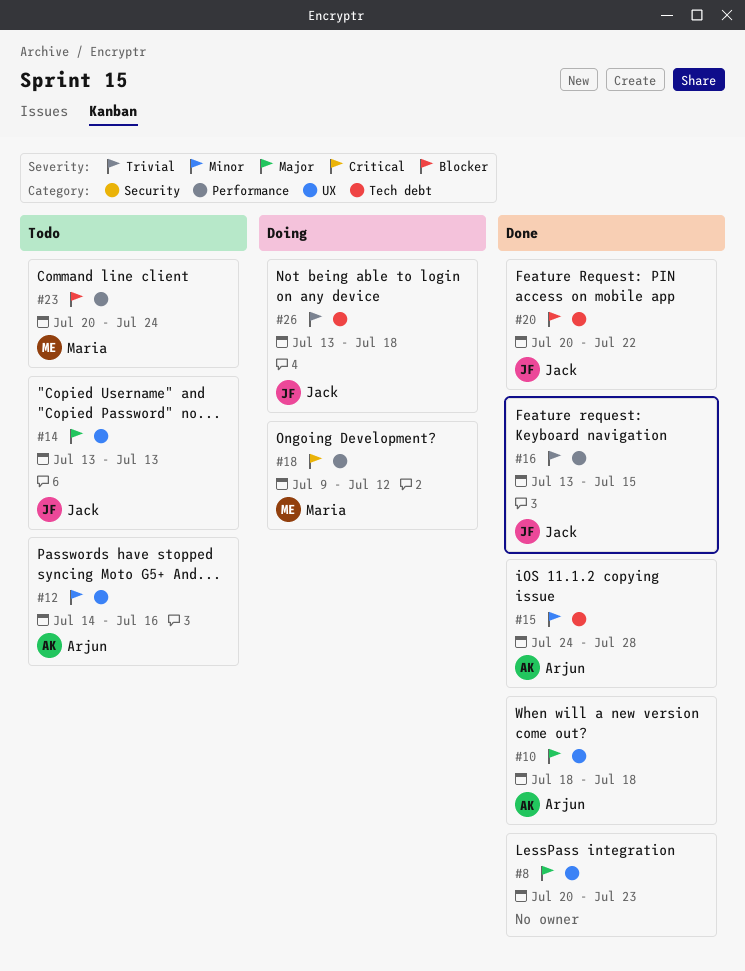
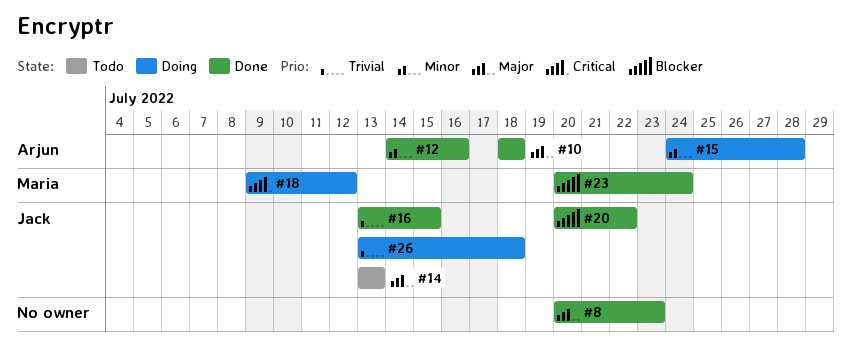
#12, status: Todo -> Done
#15, status: Done -> Doing
#23, status: Todo -> Done

